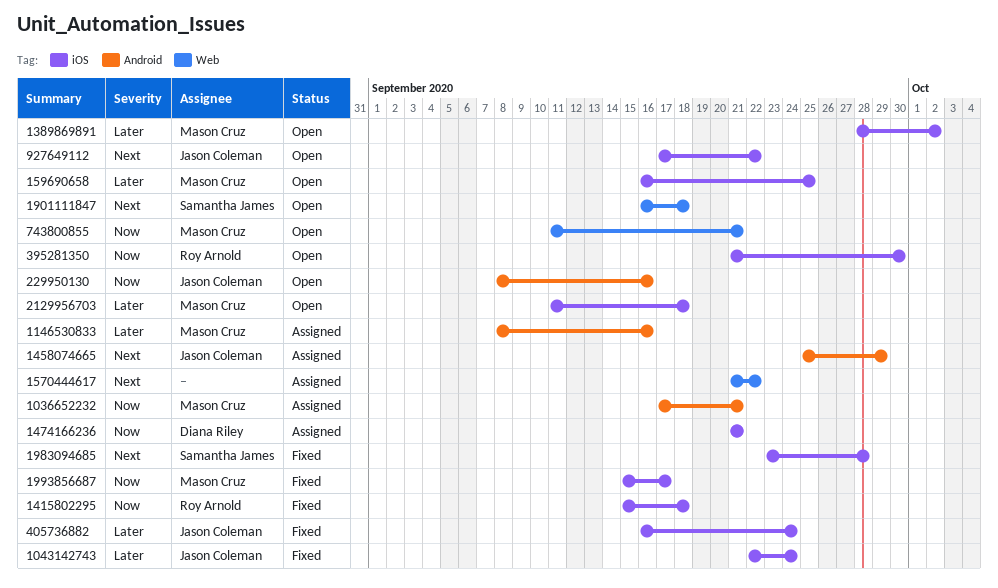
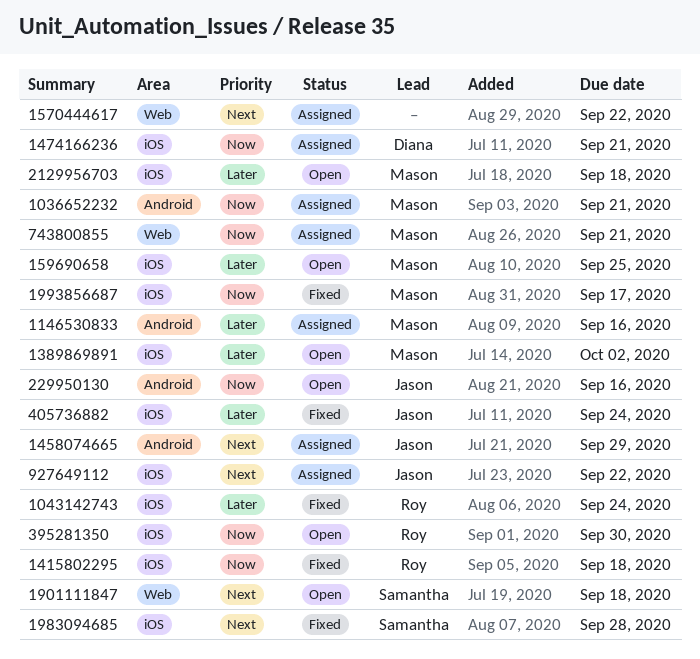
1043142743, owner: Jason Coleman -> Roy Arnold
743800855, status: Open -> Assigned
927649112, status: Open -> Assigned

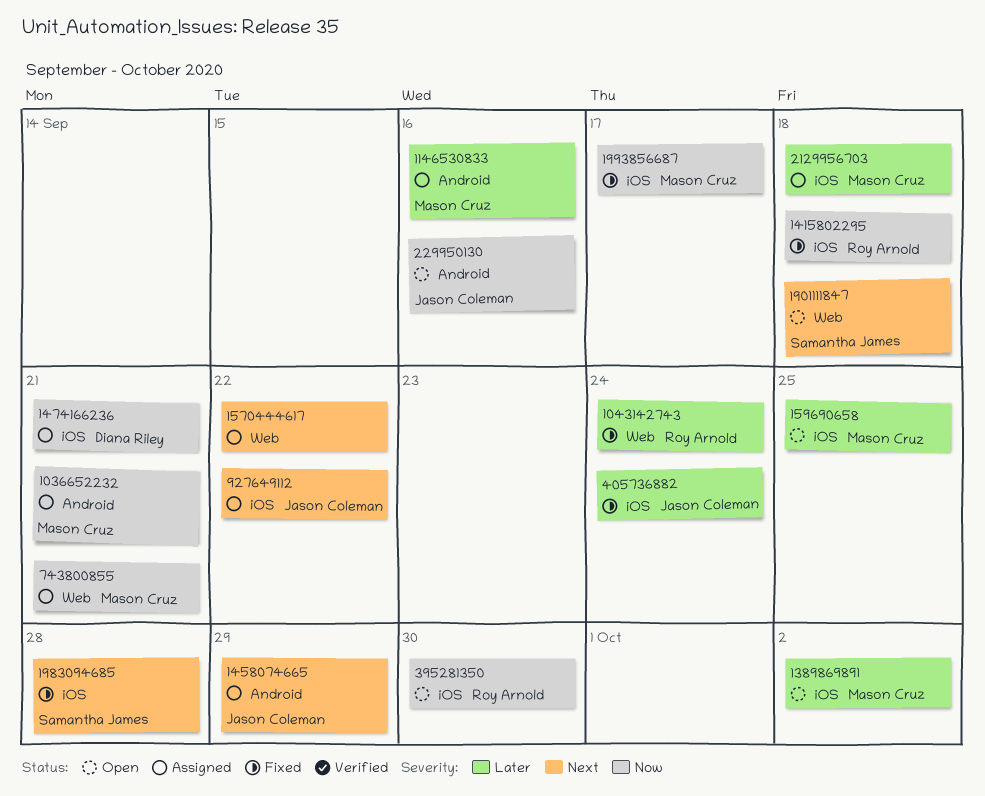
1043142743, label: iOS -> Web
2129956703, status: Open -> Assigned

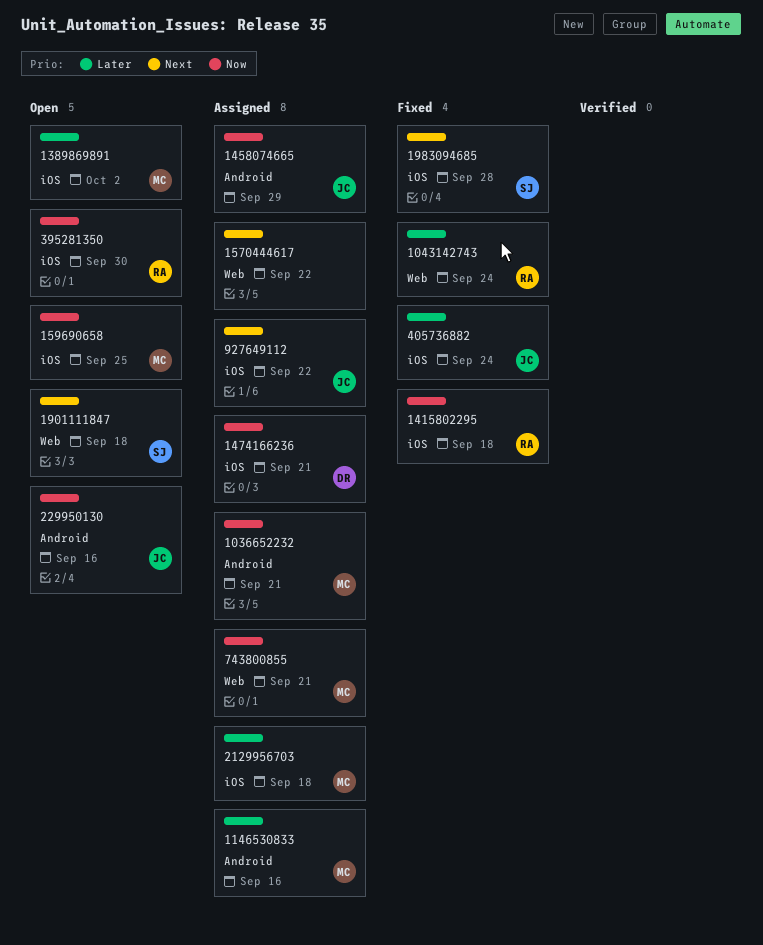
1458074665, priority: Next -> Now
159690658, priority: Later -> Now
1993856687: present -> none

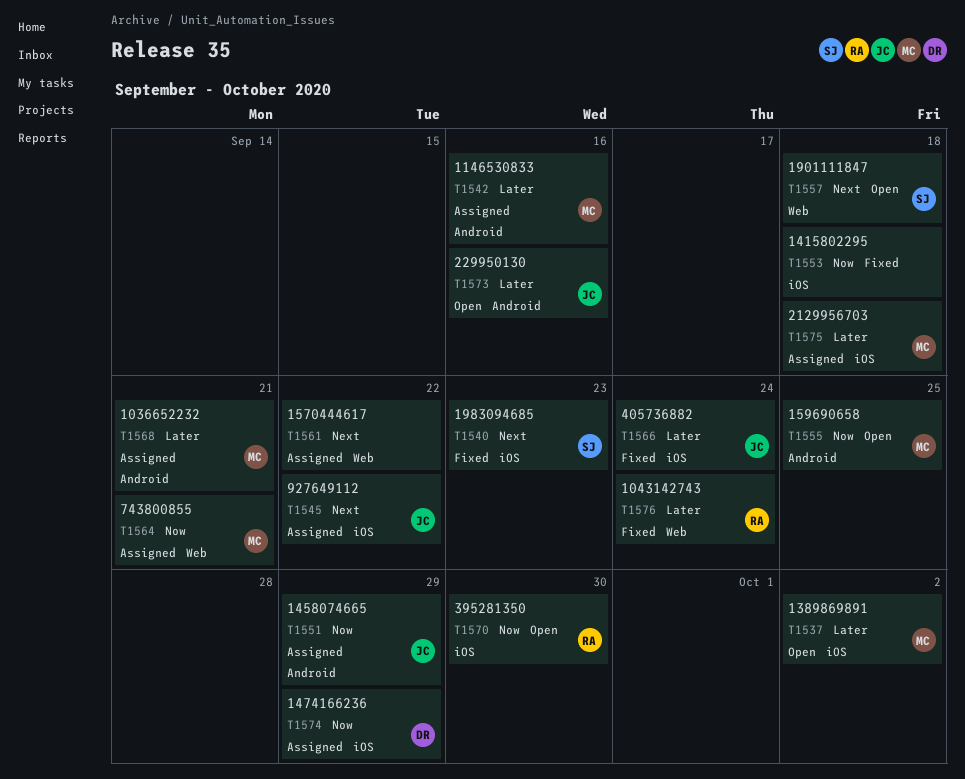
1036652232, priority: Now -> Later
1415802295, owner: RA -> none
1474166236, due: Sep 21 -> Sep 29
159690658, label: iOS -> Android
1983094685, due: Sep 28 -> Sep 23
229950130, priority: Now -> Later

